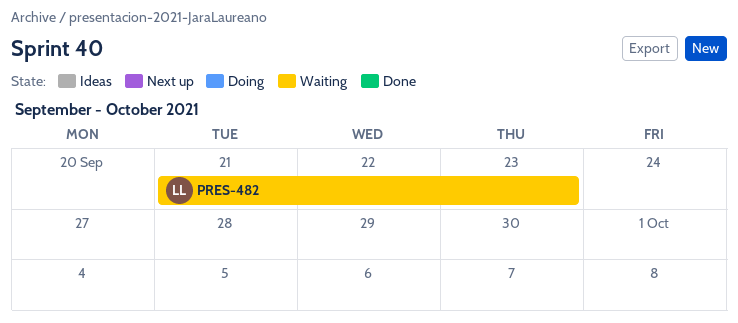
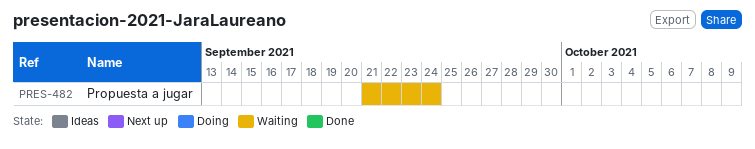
PRES-482, due: Sep 23 -> Sep 24

